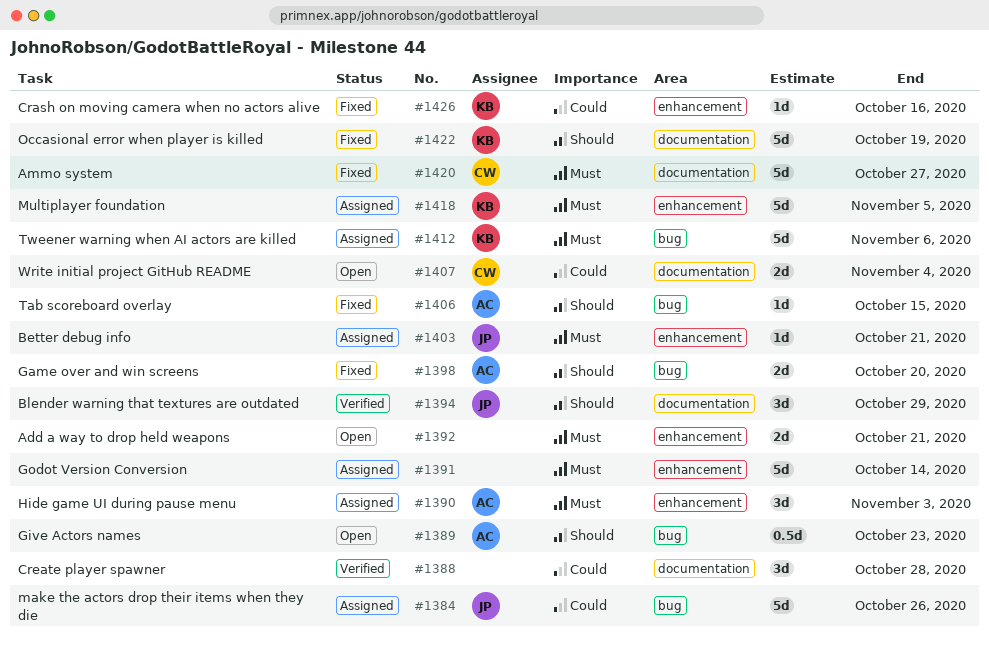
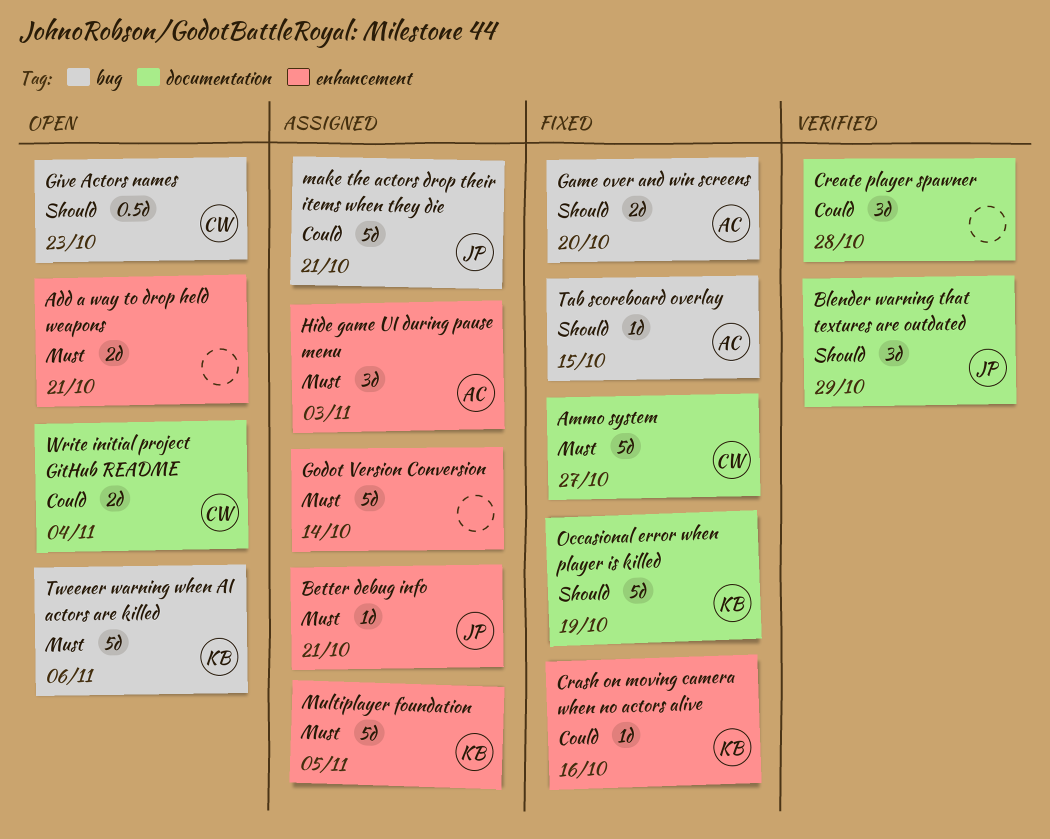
Give Actors names, owner: AC -> CW
make the actors drop their items when they die, due: Oct 26 -> Oct 21
Tweener warning when AI actors are killed, status: Assigned -> Open

